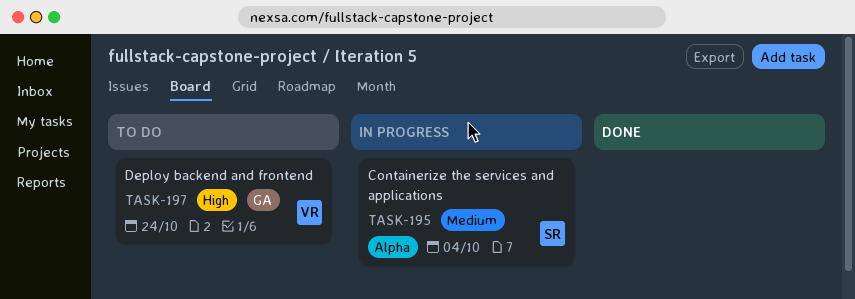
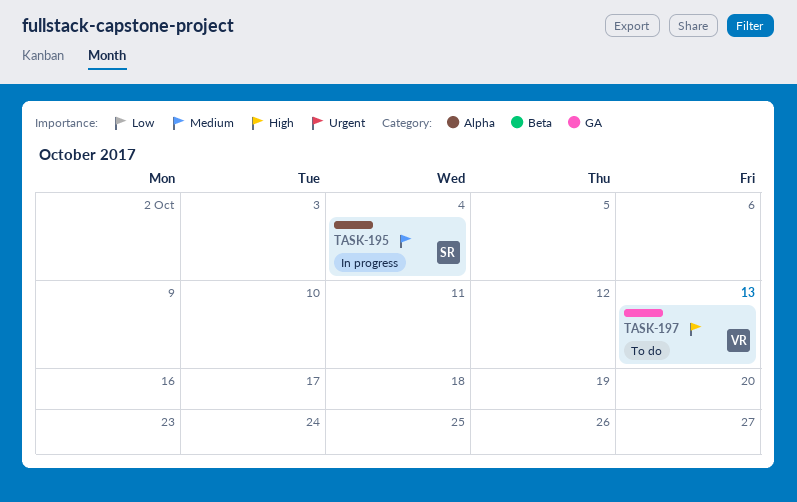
TASK-197, due: Oct 24 -> Oct 13

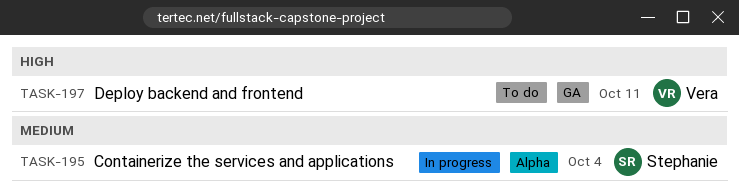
TASK-197, due: Oct 13 -> Oct 11

